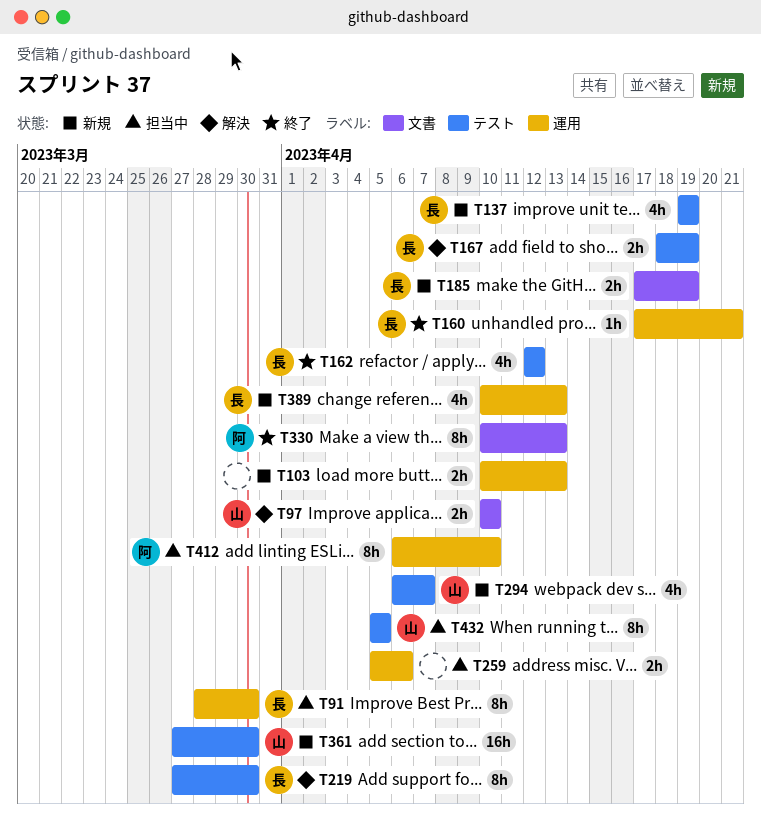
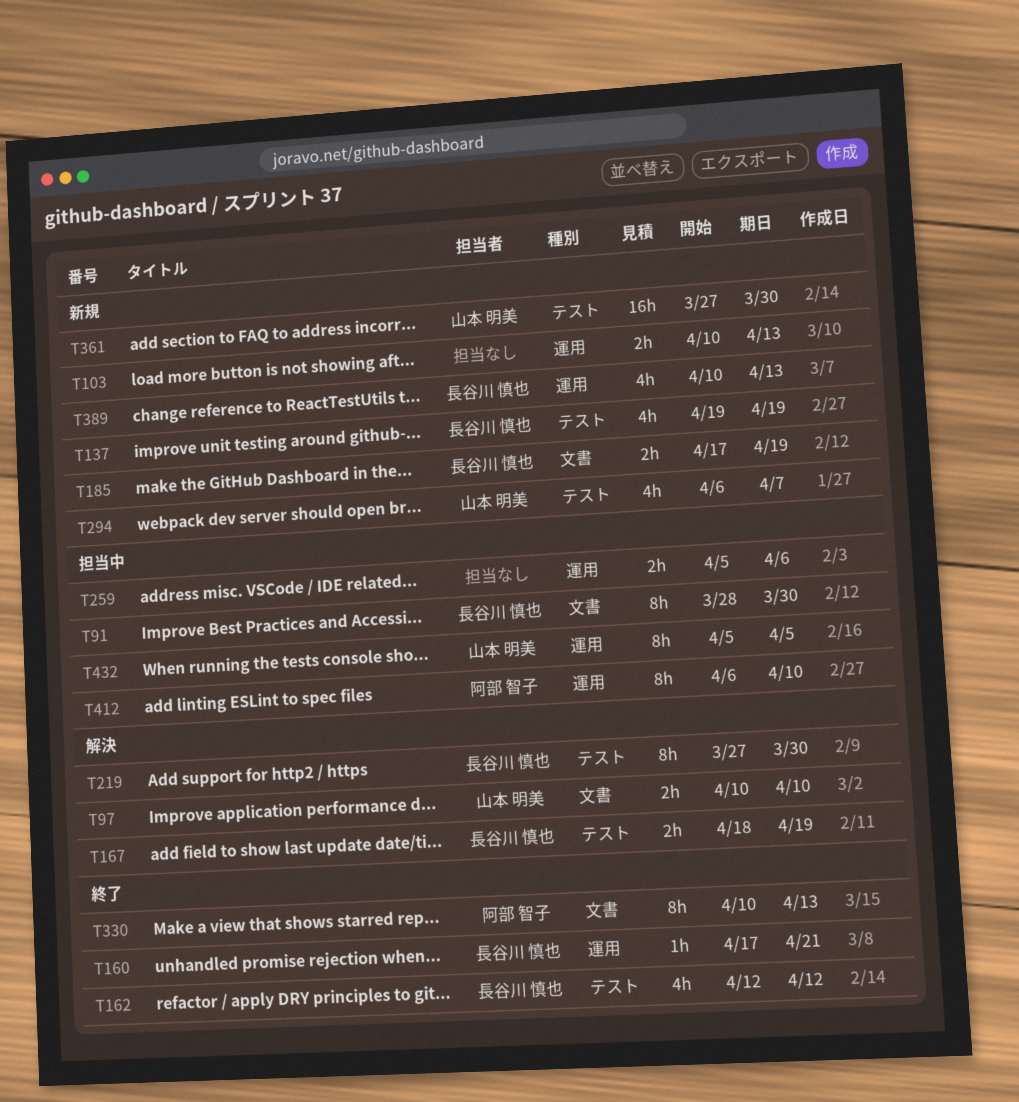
T91, label: 運用 -> 文書
T432, label: テスト -> 運用

